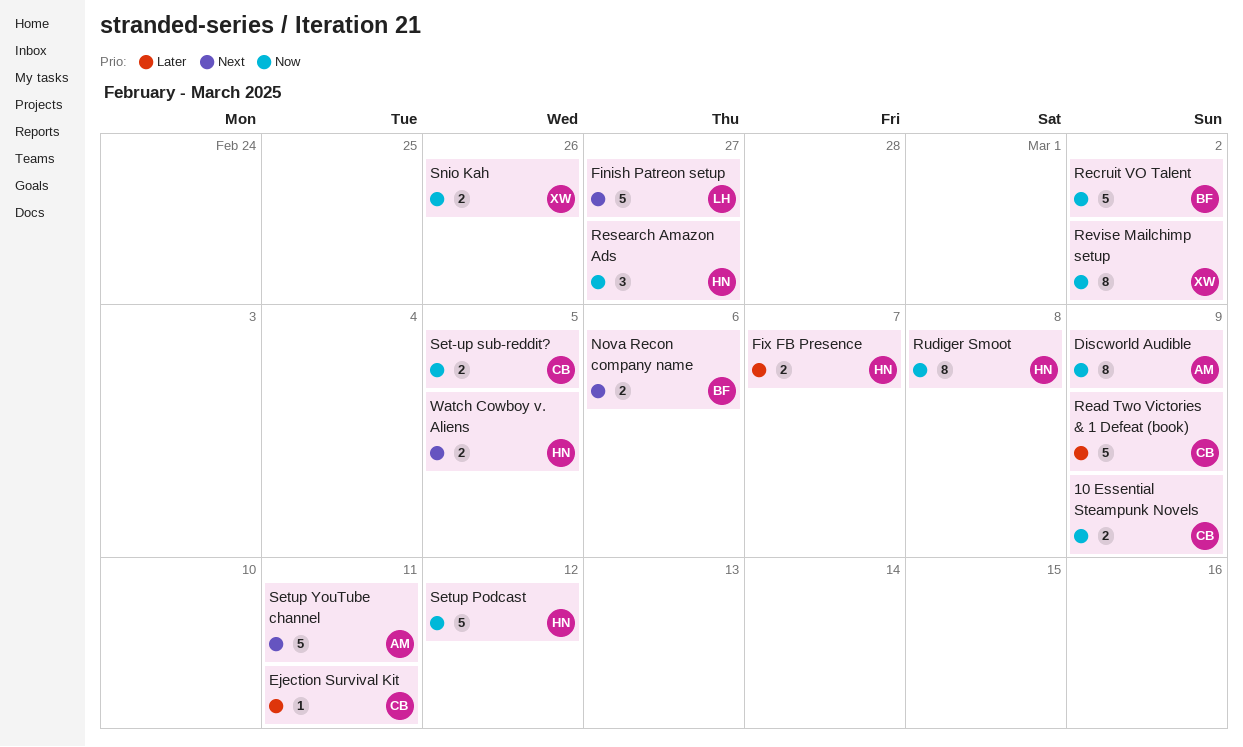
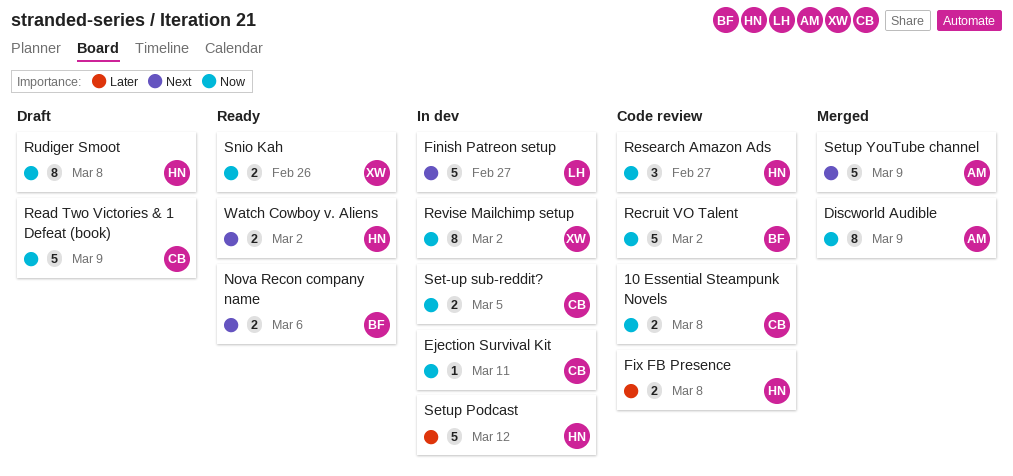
10 Essential Steampunk Novels, due: Mar 9 -> Mar 8
Ejection Survival Kit, priority: Later -> Now
Fix FB Presence, due: Mar 7 -> Mar 8
Read Two Victories & 1 Defeat (book), priority: Later -> Now
Setup Podcast, priority: Now -> Later
Setup YouTube channel, due: Mar 11 -> Mar 9
Watch Cowboy v. Aliens, due: Mar 5 -> Mar 2

